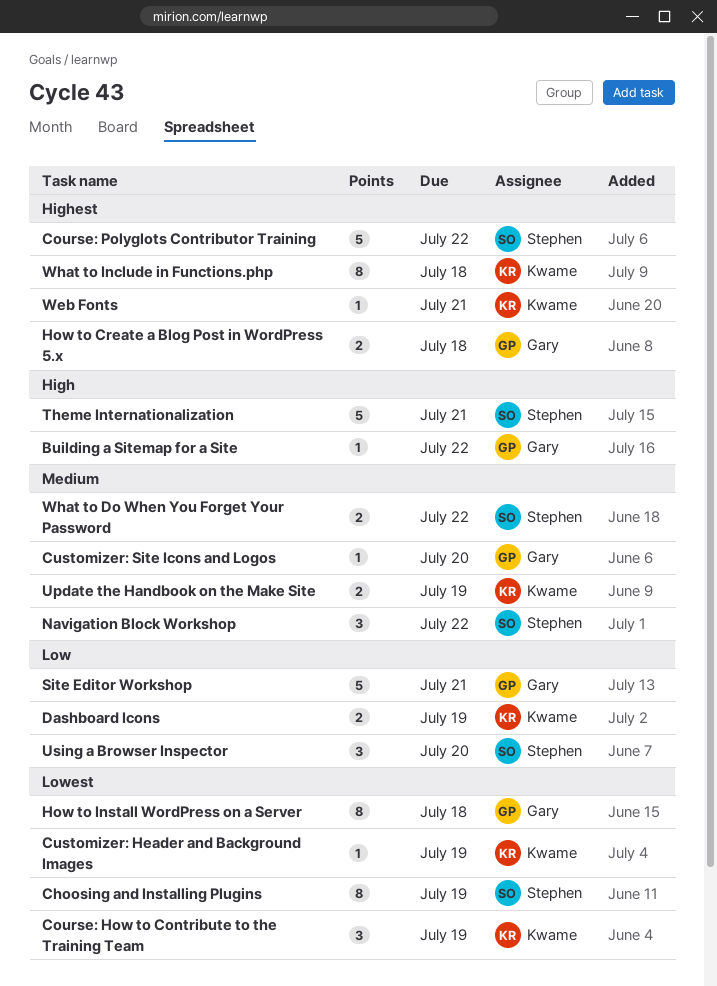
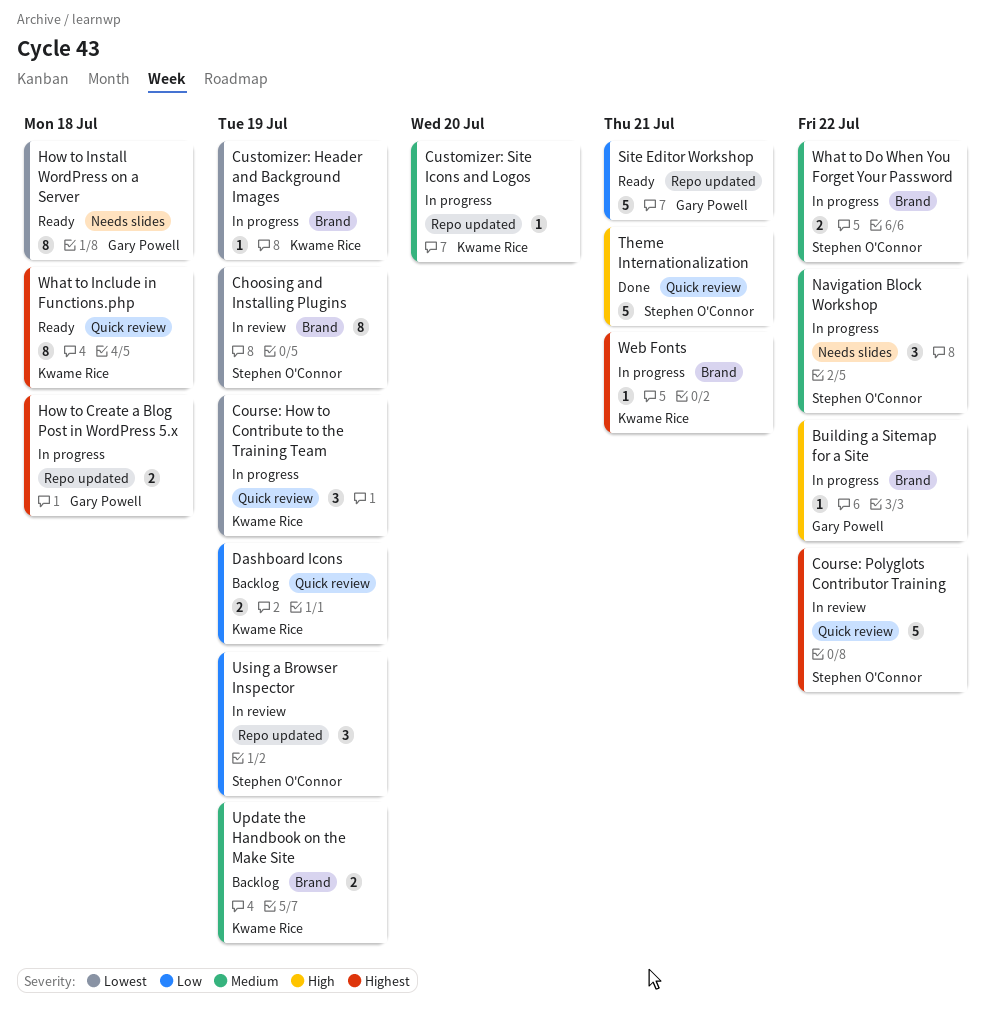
Customizer: Site Icons and Logos, owner: Gary Powell -> Kwame Rice
Using a Browser Inspector, due: Jul 20 -> Jul 19

